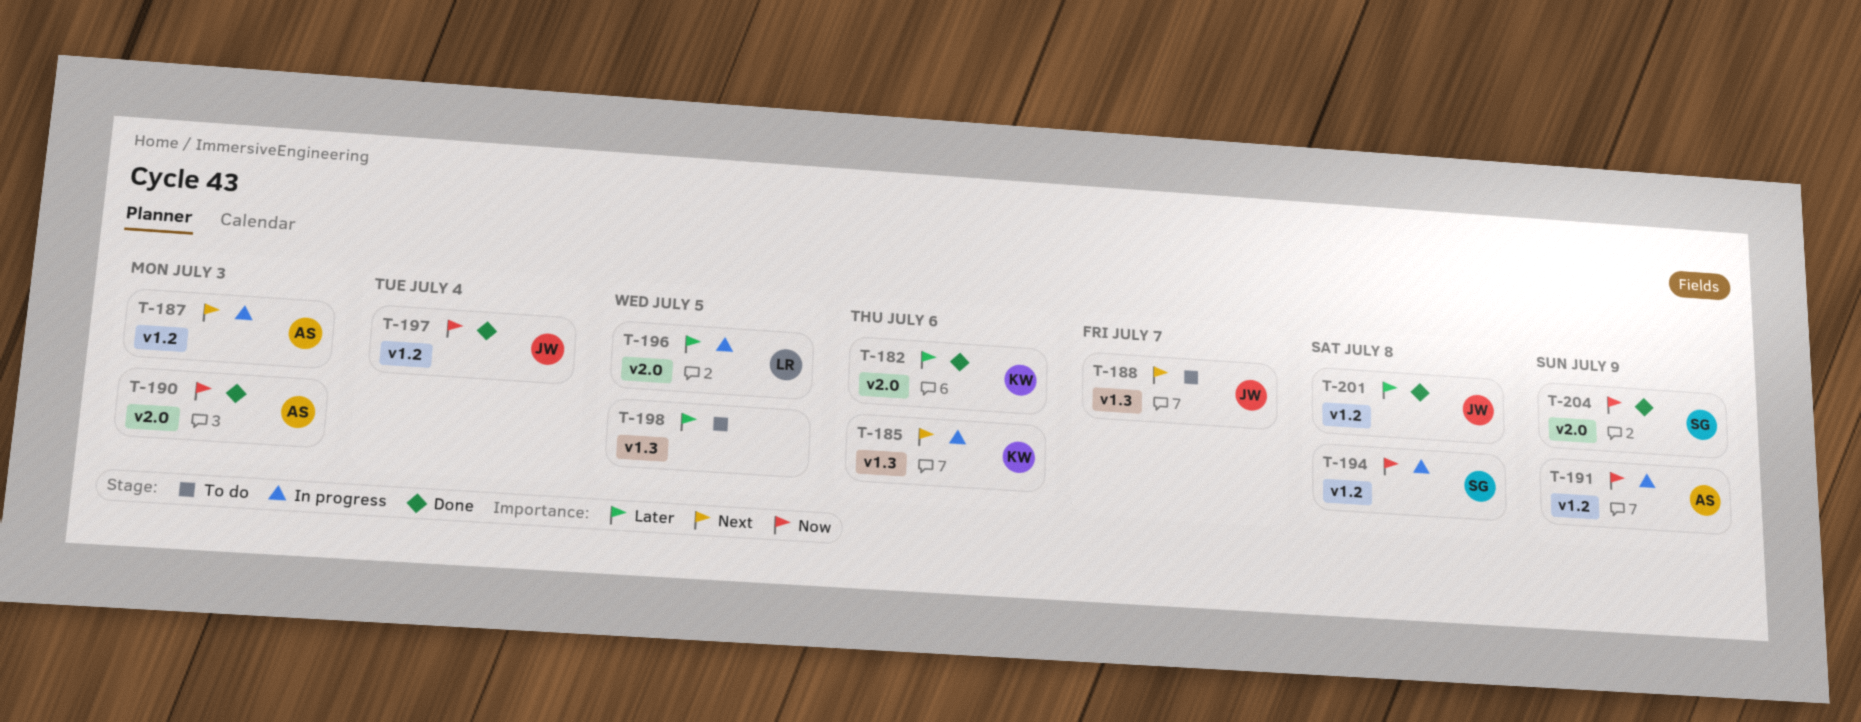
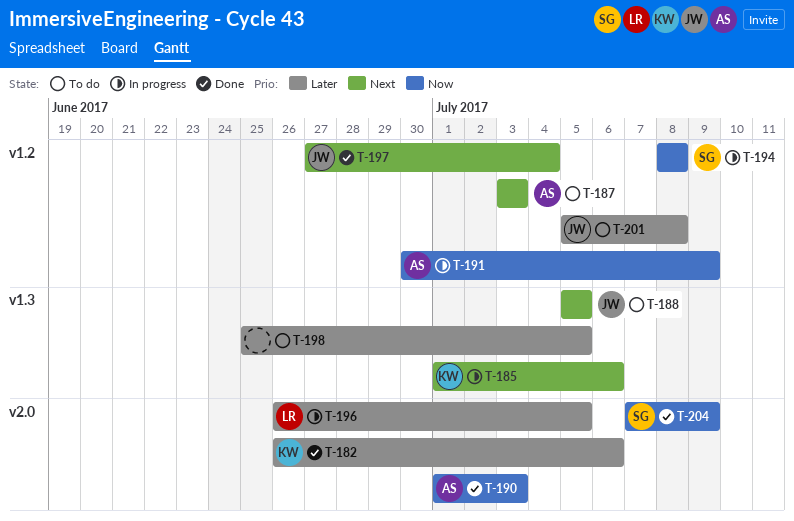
T-187, status: In progress -> To do
T-188, due: Jul 7 -> Jul 5
T-197, priority: Now -> Next
T-201, status: Done -> To do

